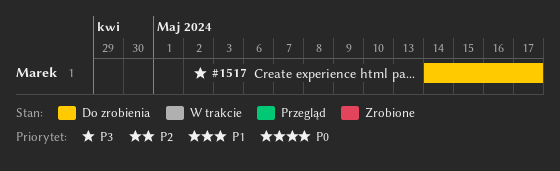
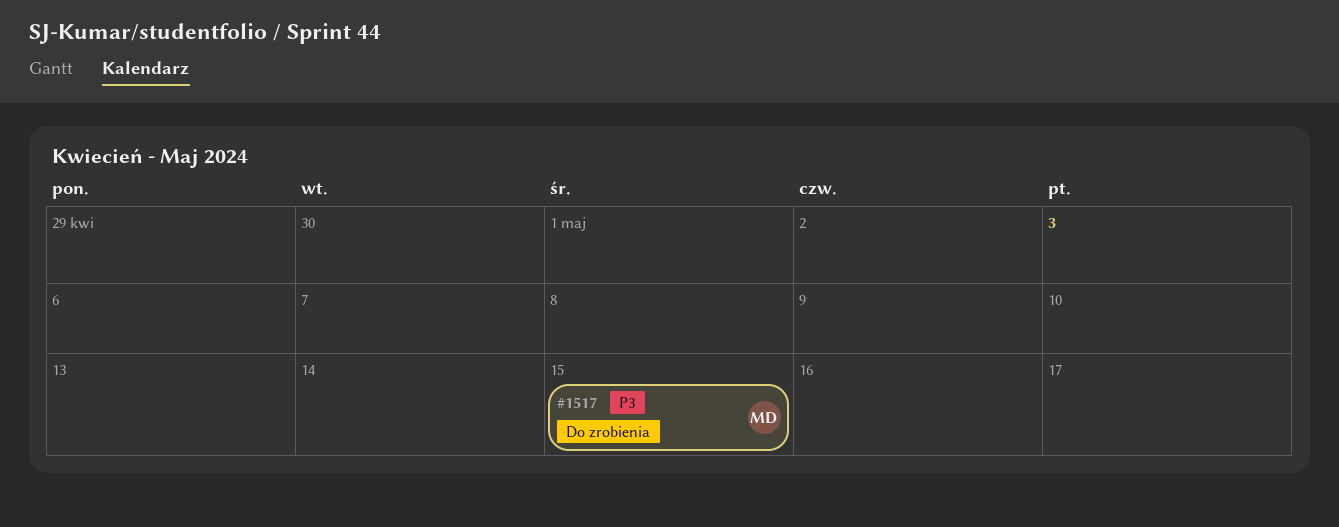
#1517, due: May 17 -> May 15

